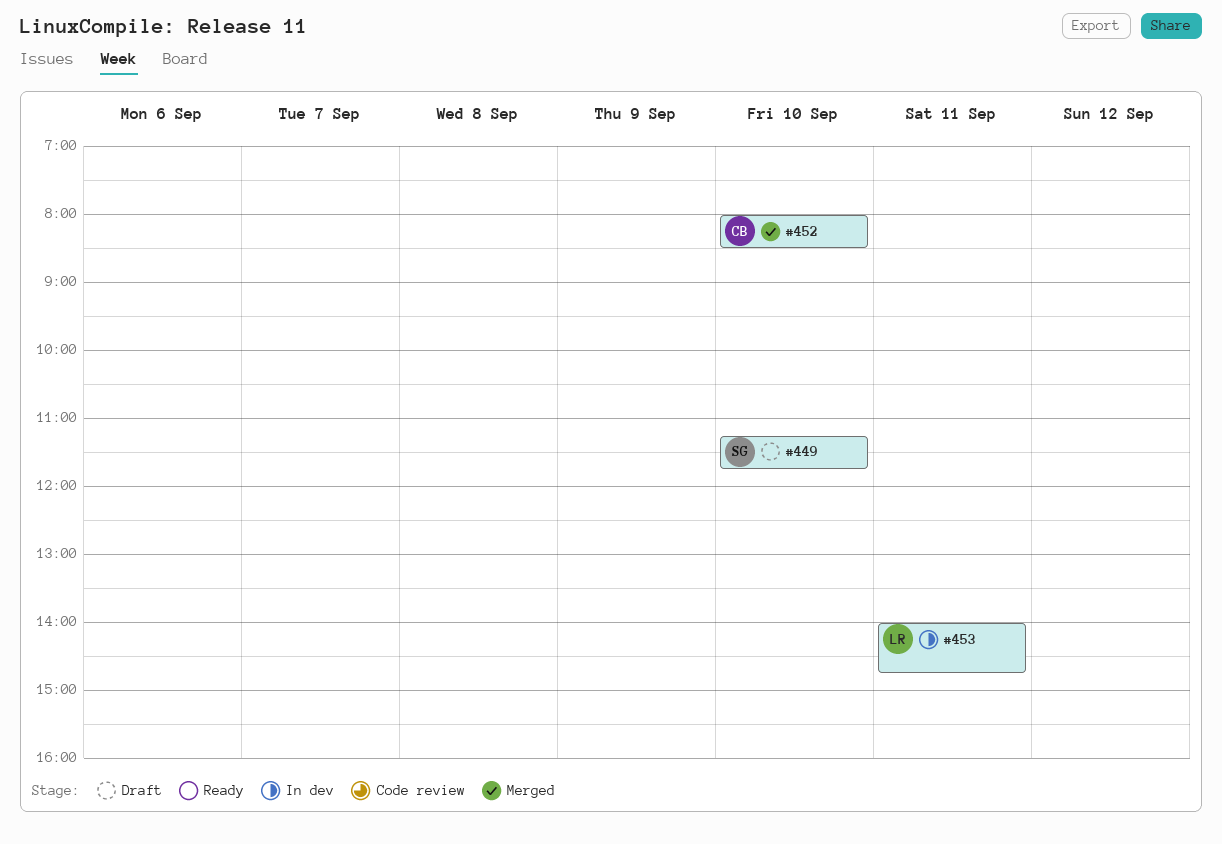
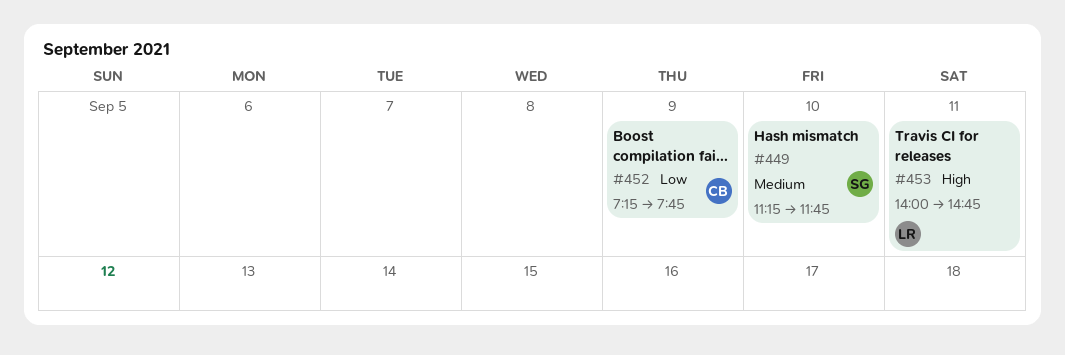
#452, day: Sep 10 -> Sep 9
#452, begins: 08:00 -> 07:15
#452, ends: 08:30 -> 07:45

